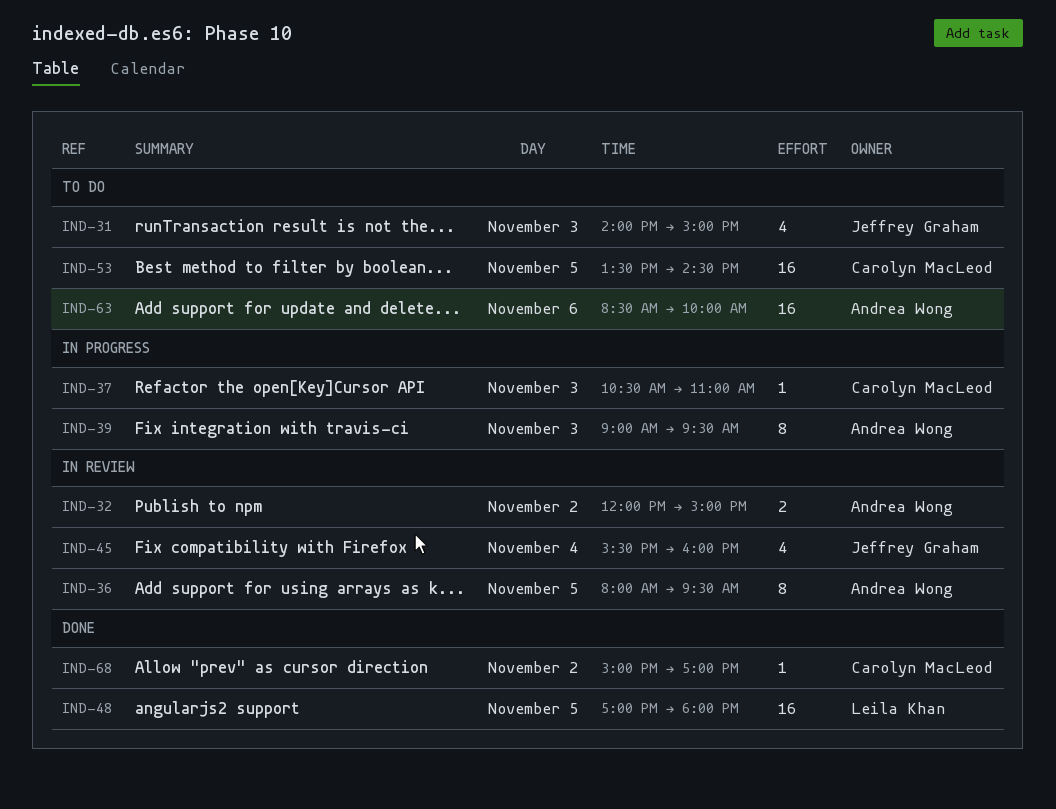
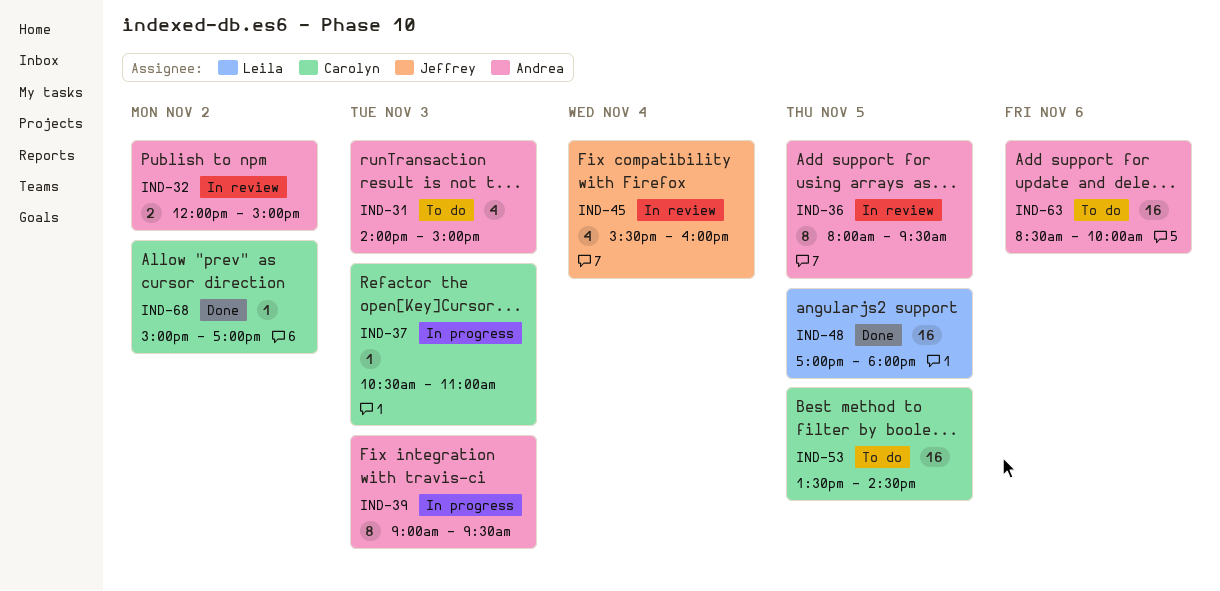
IND-31, owner: Jeffrey Graham -> Andrea Wong

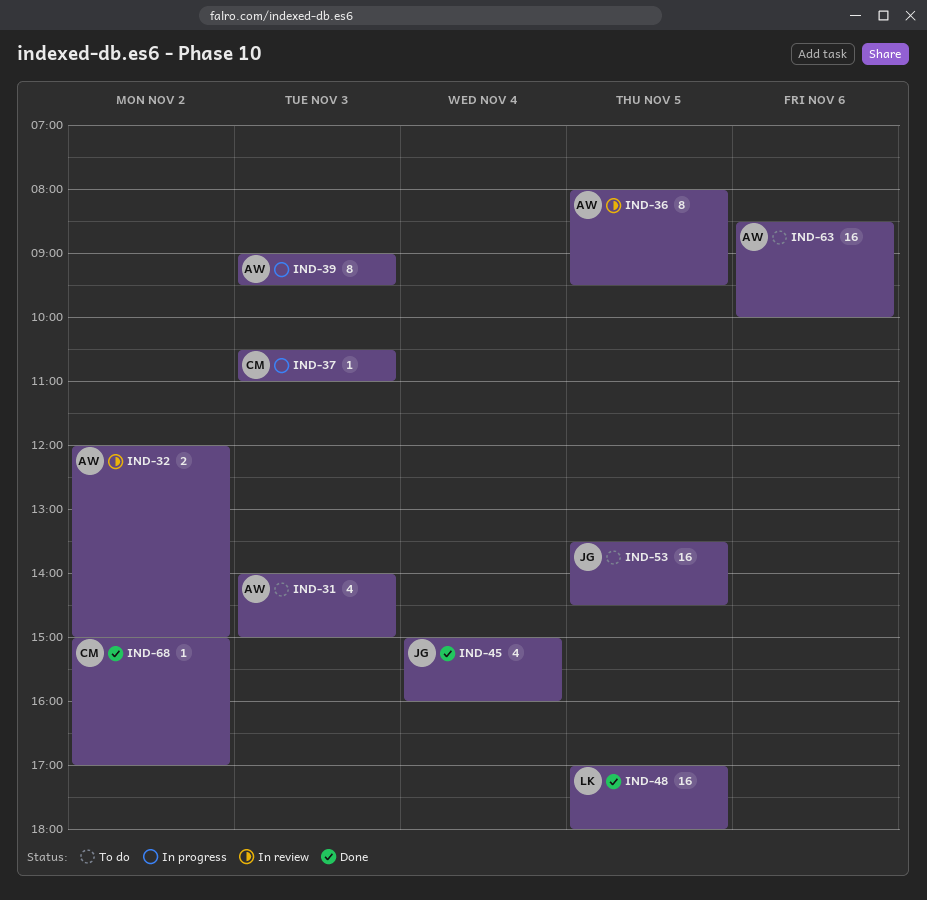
IND-45, status: In review -> Done
IND-45, begins: 15:30 -> 15:00
IND-53, owner: Carolyn -> Jeffrey

